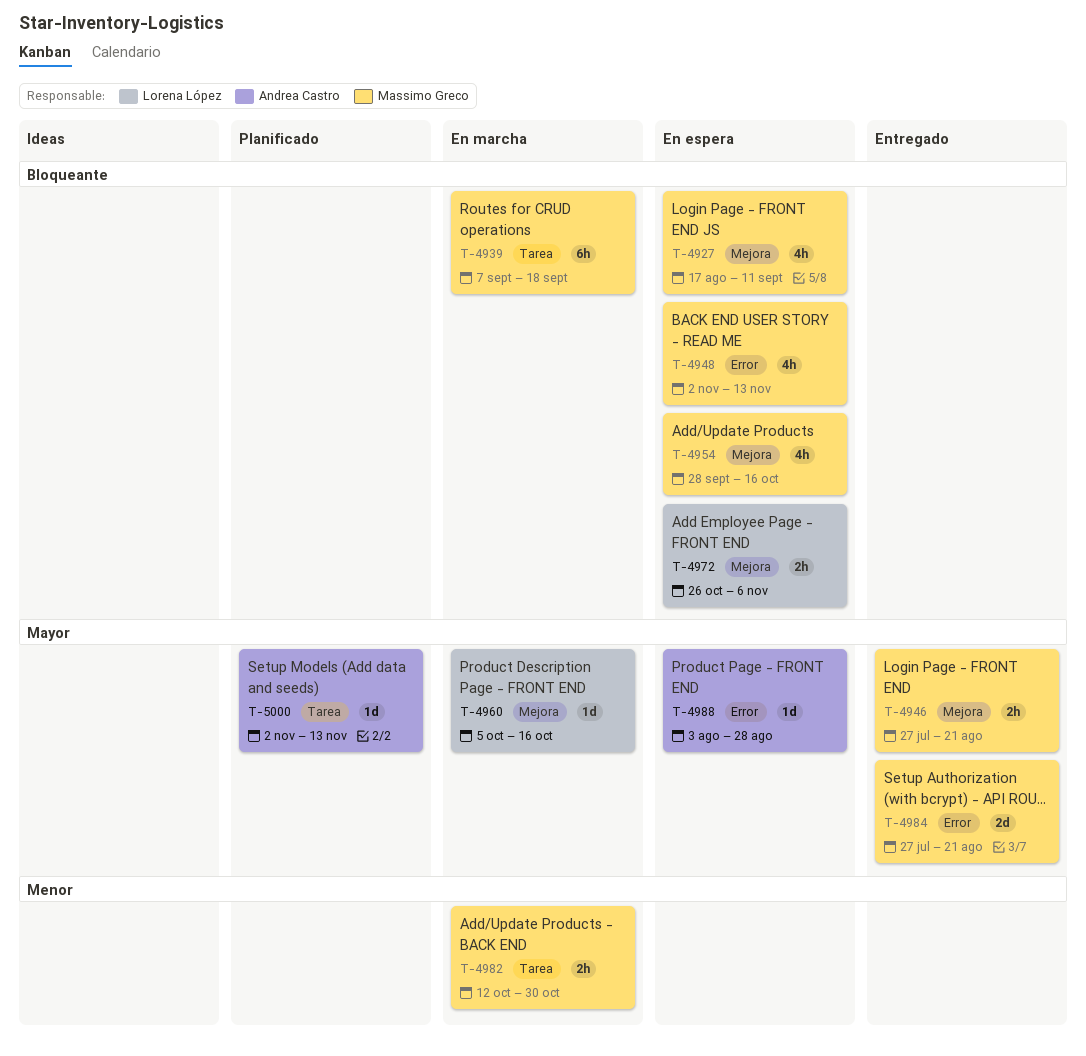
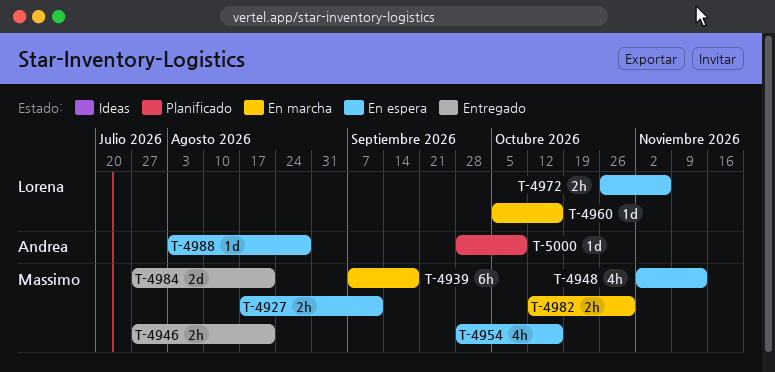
T-4927, estimate: 4h -> 2h
T-5000, start: Nov 2 -> Sep 28
T-5000, due: Nov 13 -> Oct 9

